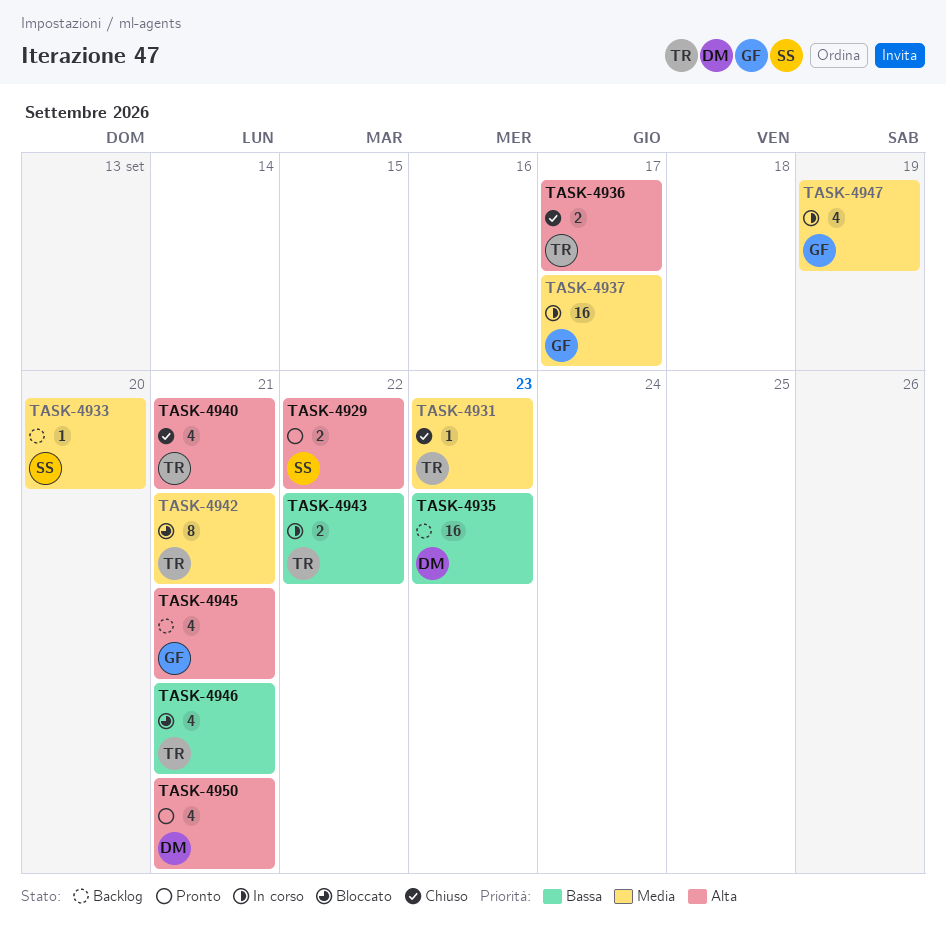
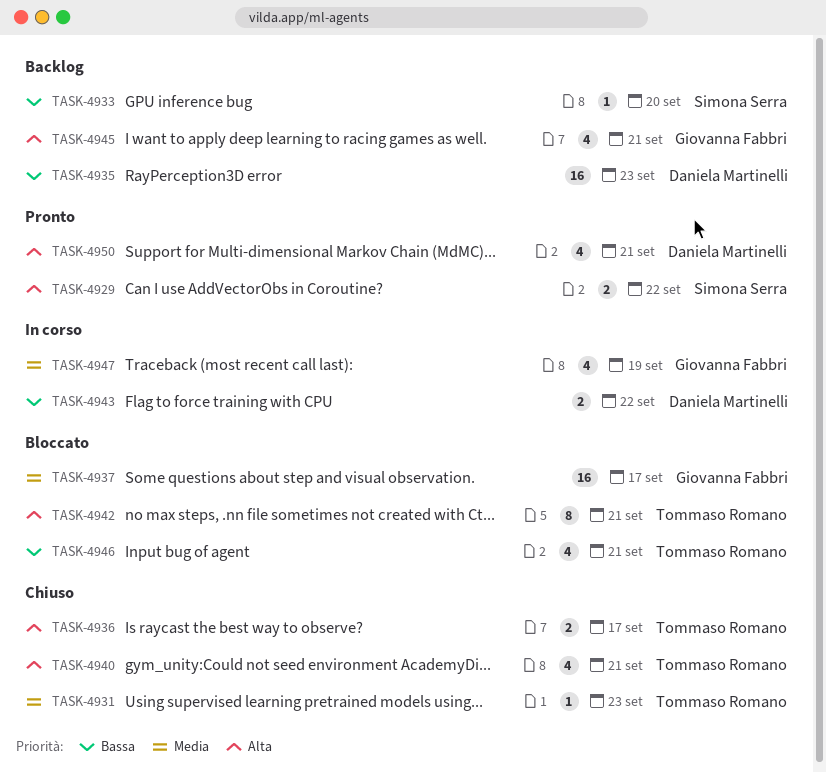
TASK-4933, priority: Media -> Bassa
TASK-4937, status: In corso -> Bloccato
TASK-4942, priority: Media -> Alta
TASK-4943, owner: Tommaso Romano -> Daniela Martinelli

